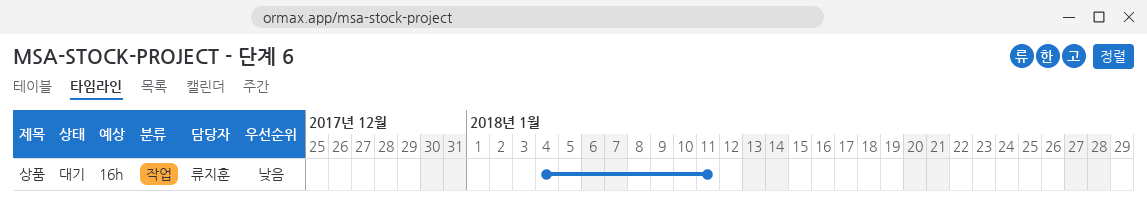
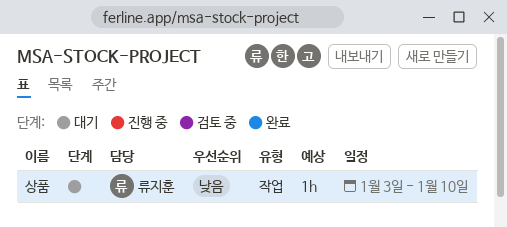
상품, estimate: 16h -> 1h
상품, start: Jan 4 -> Jan 3
상품, due: Jan 11 -> Jan 10

